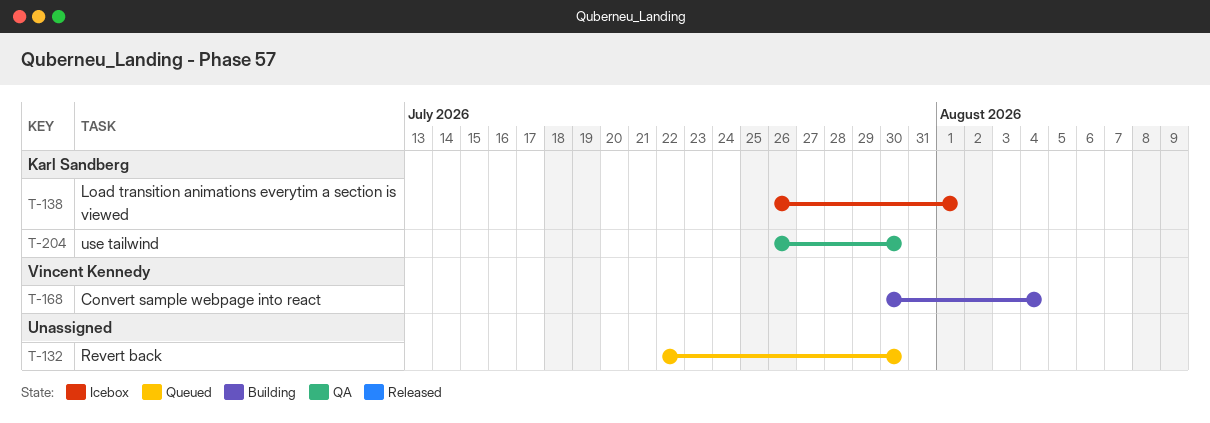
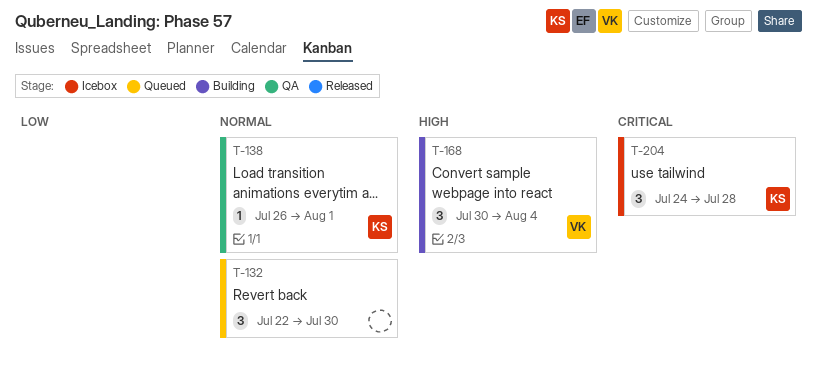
T-138, status: Icebox -> QA
T-204, status: QA -> Icebox
T-204, start: Jul 26 -> Jul 24
T-204, due: Jul 30 -> Jul 28

